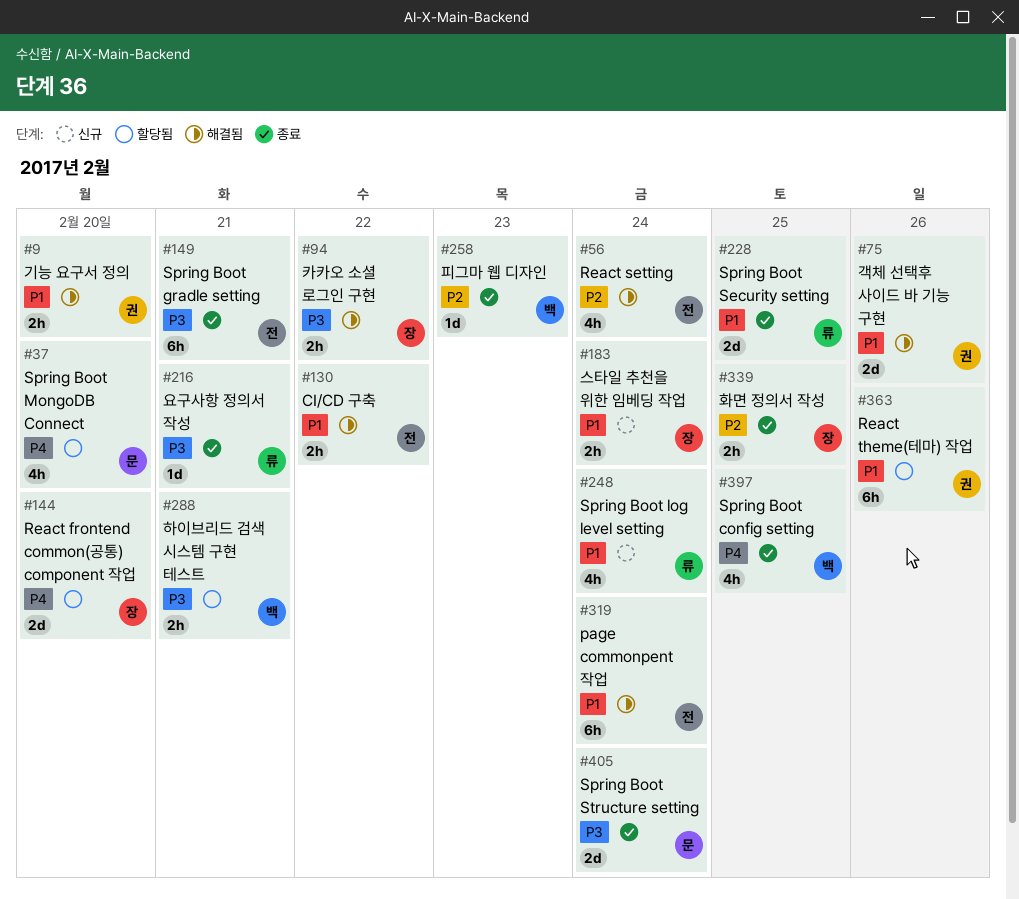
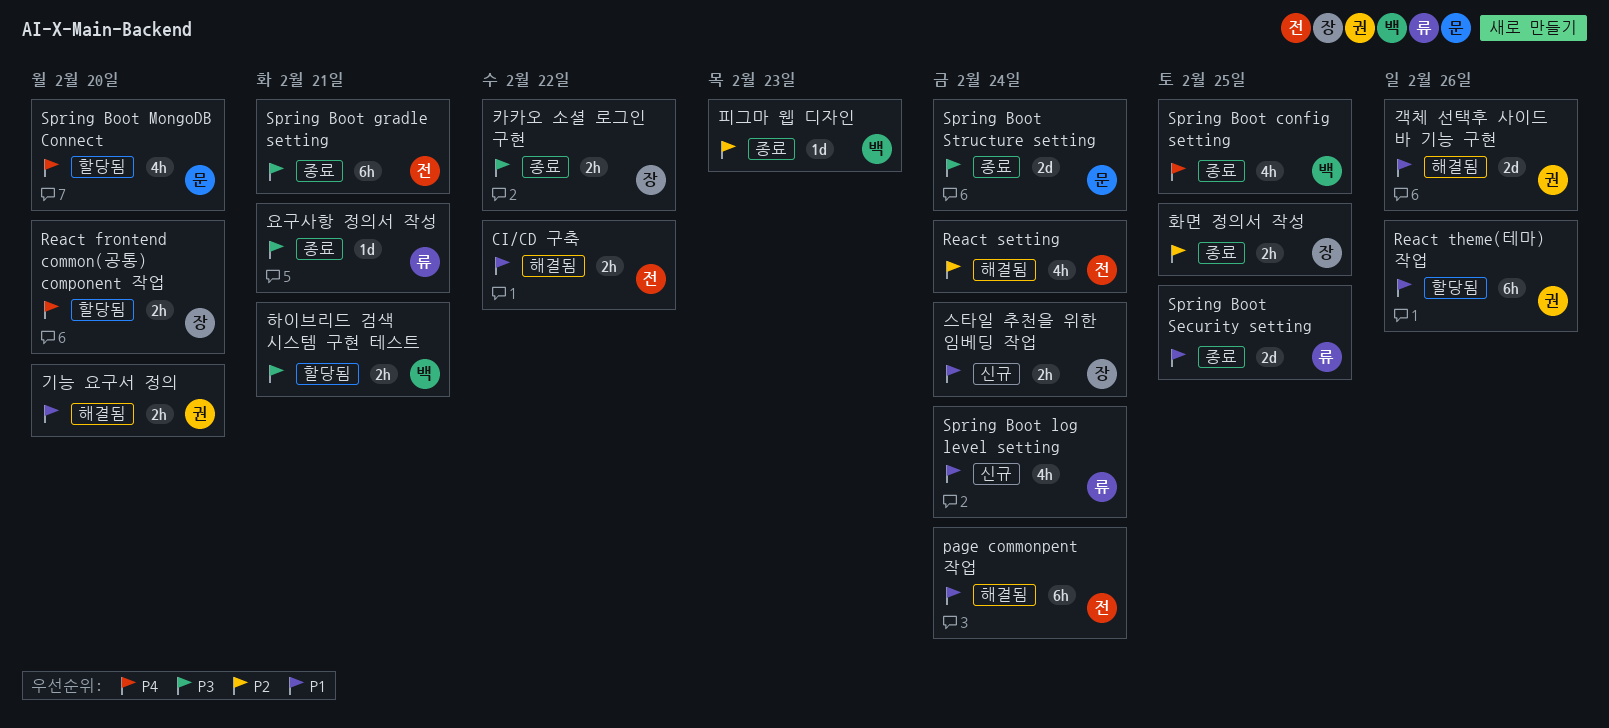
React frontend common(공통) component 작업, estimate: 2d -> 2h
카카오 소셜 로그인 구현, status: 해결됨 -> 종료

